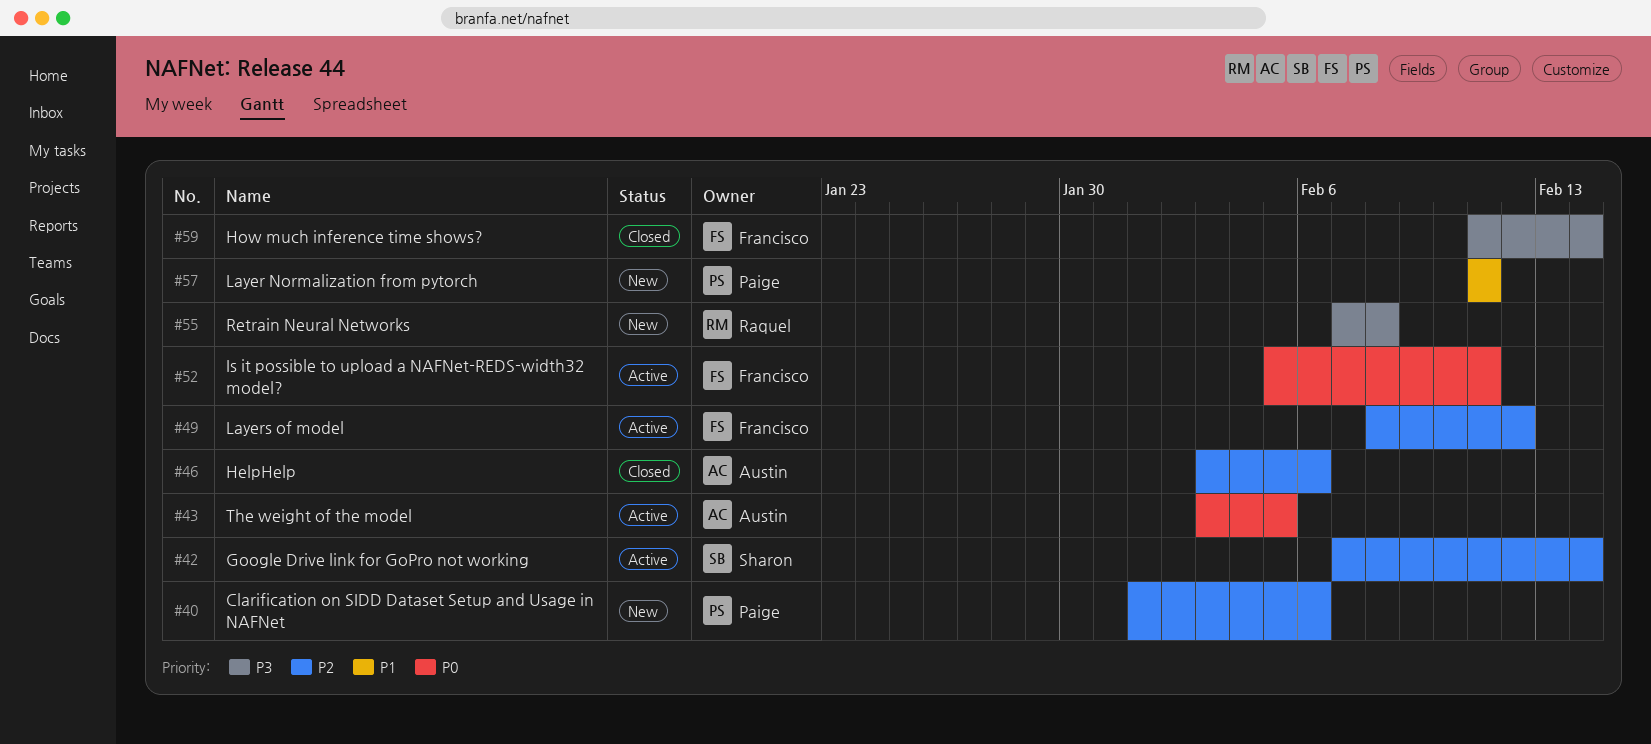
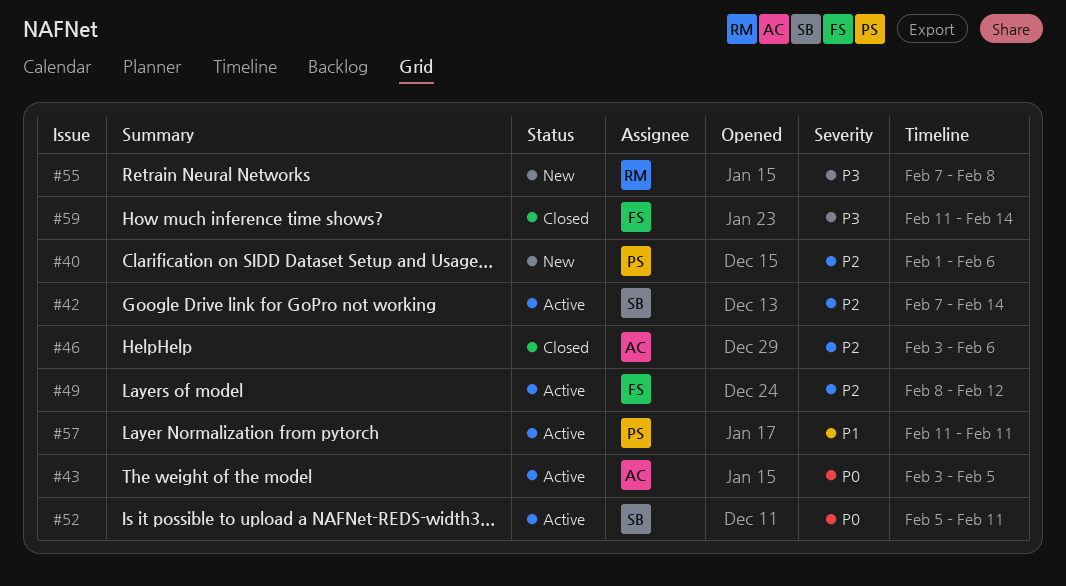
#52, owner: Francisco -> Sharon
#57, status: New -> Active

